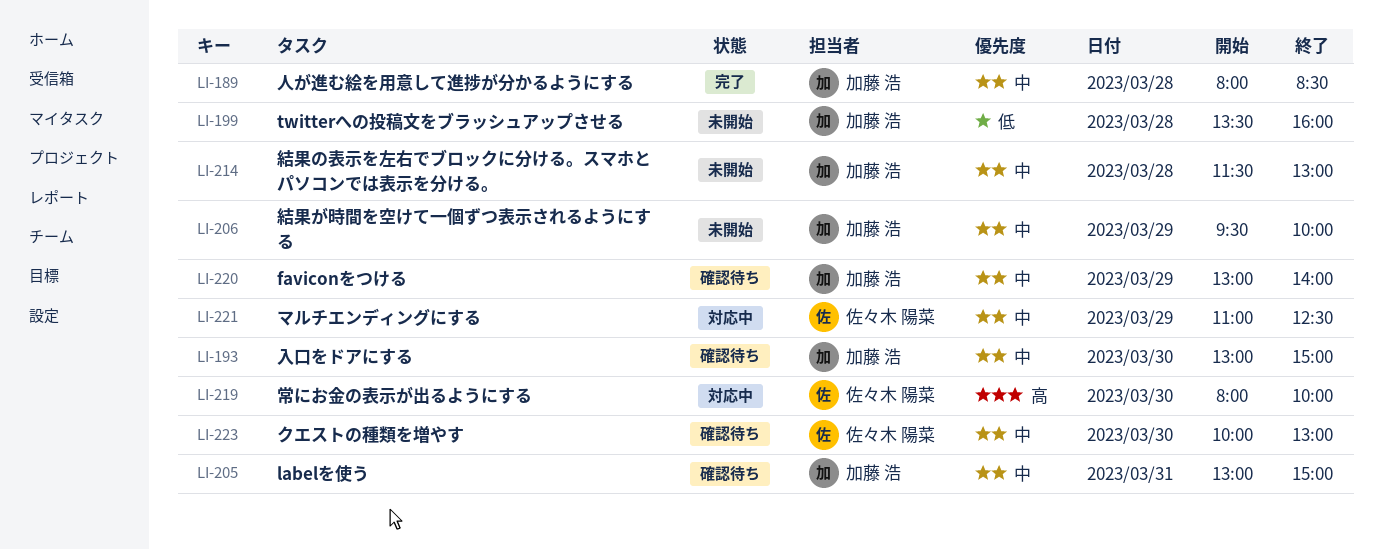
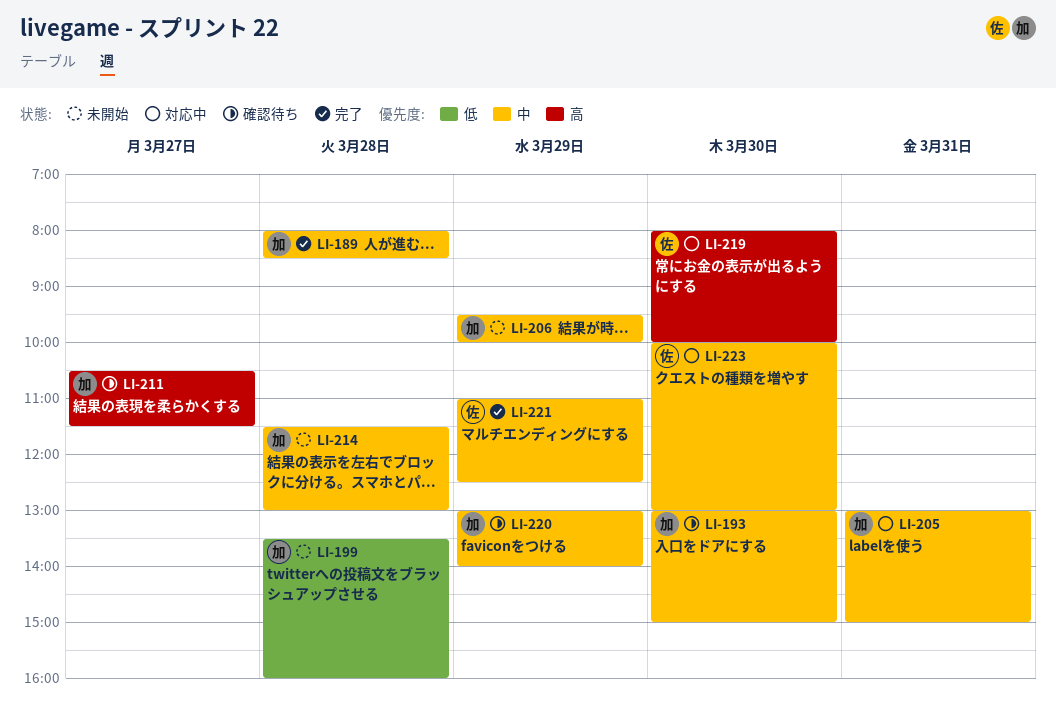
LI-205, status: 確認待ち -> 対応中
LI-211: none -> present
LI-221, status: 対応中 -> 完了
LI-223, status: 確認待ち -> 対応中

